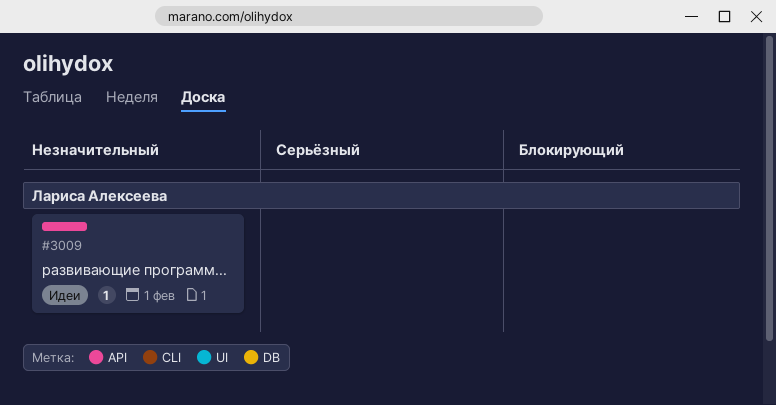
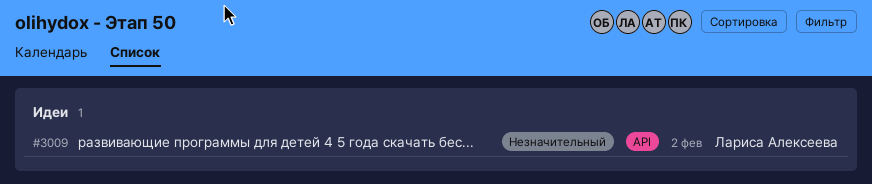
#3009, due: Feb 1 -> Feb 2

